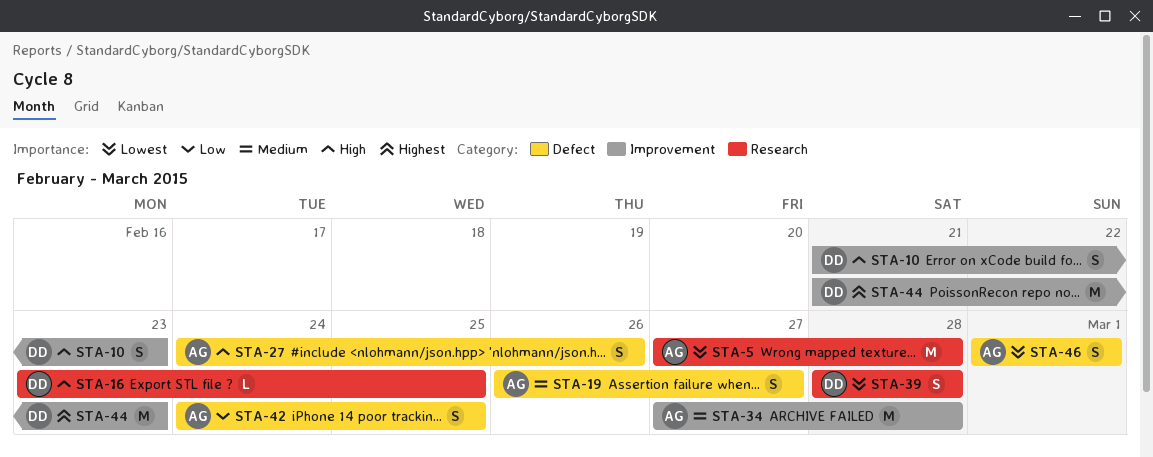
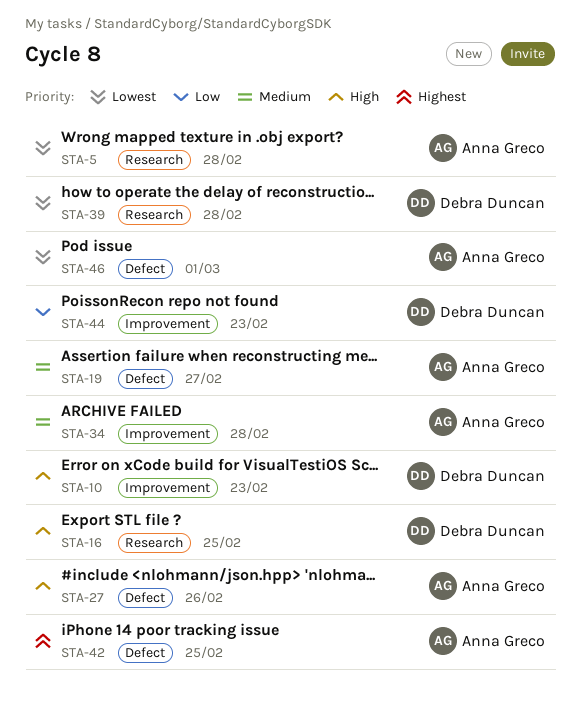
STA-42, priority: Low -> Highest
STA-44, priority: Highest -> Low

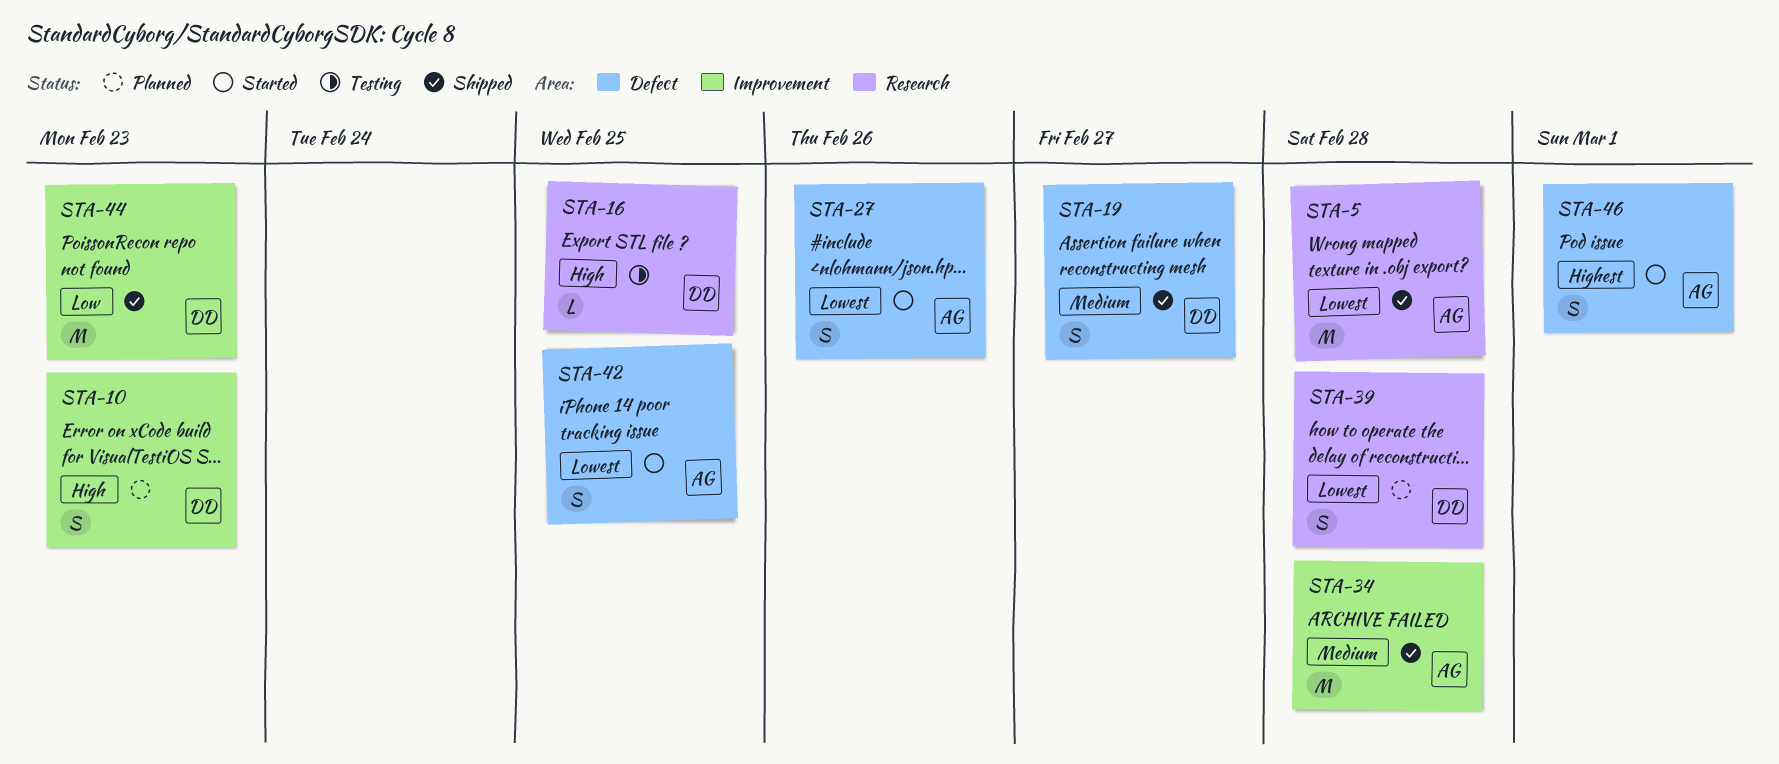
STA-19, owner: Anna Greco -> Debra Duncan
STA-27, priority: High -> Lowest
STA-42, priority: Highest -> Lowest
STA-46, priority: Lowest -> Highest

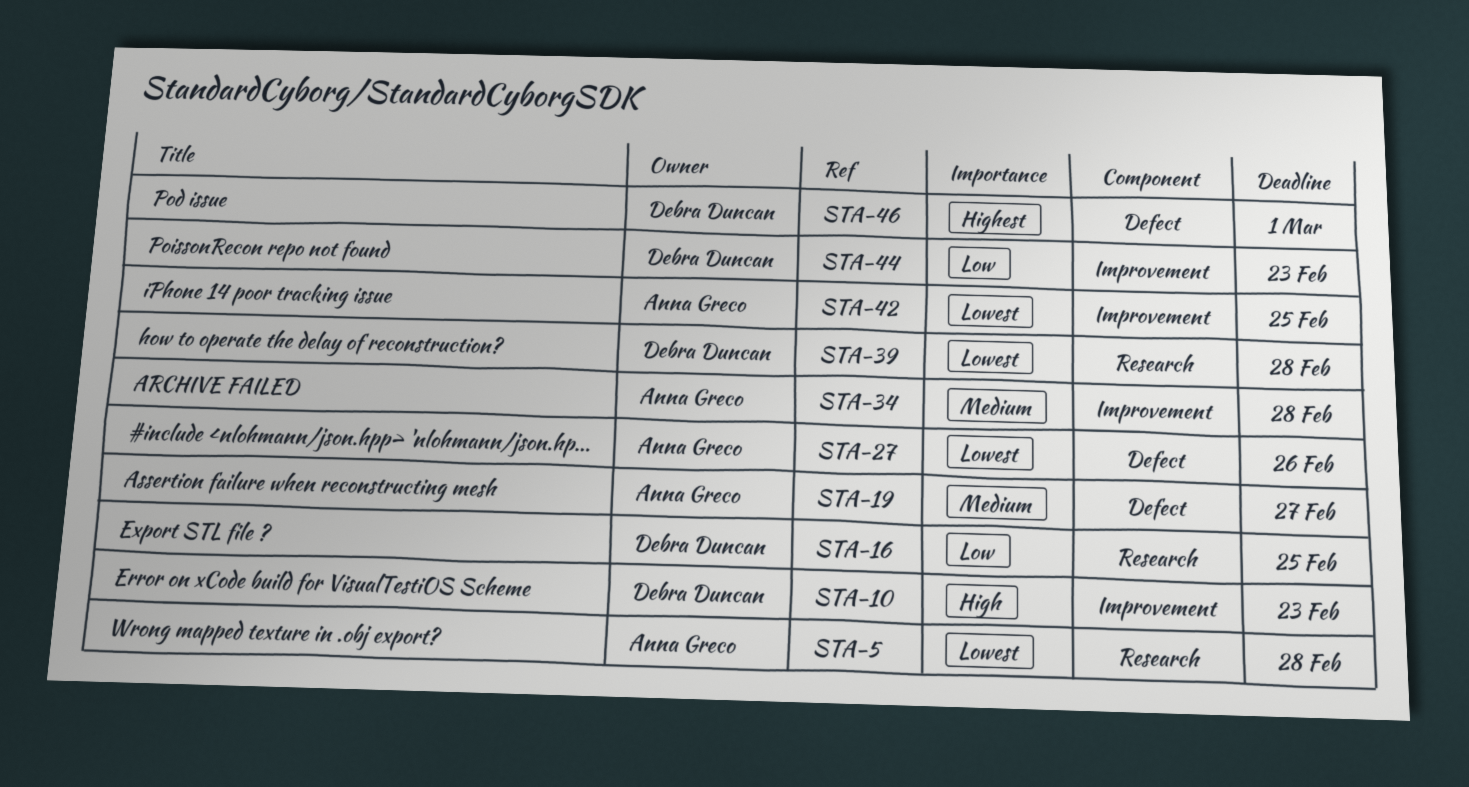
STA-16, priority: High -> Low
STA-19, owner: Debra Duncan -> Anna Greco
STA-42, label: Defect -> Improvement
STA-46, owner: Anna Greco -> Debra Duncan

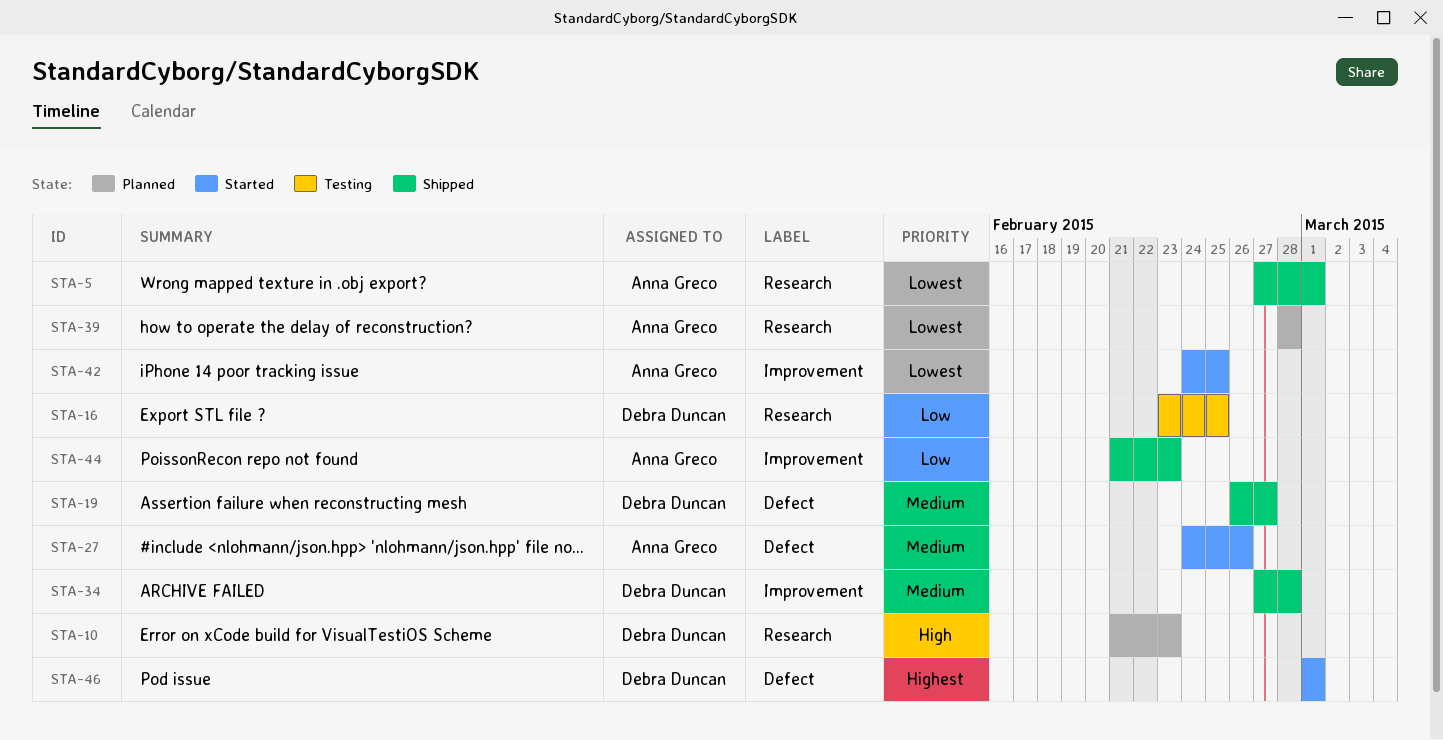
STA-5, due: Feb 28 -> Mar 1
STA-10, label: Improvement -> Research
STA-19, owner: Anna Greco -> Debra Duncan
STA-27, priority: Lowest -> Medium
STA-34, owner: Anna Greco -> Debra Duncan
STA-39, owner: Debra Duncan -> Anna Greco
STA-44, owner: Debra Duncan -> Anna Greco

